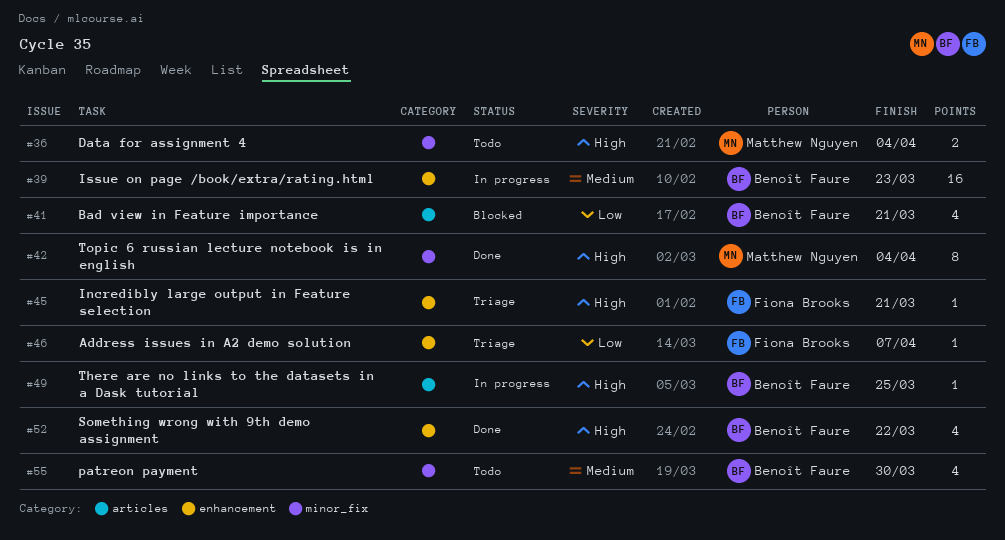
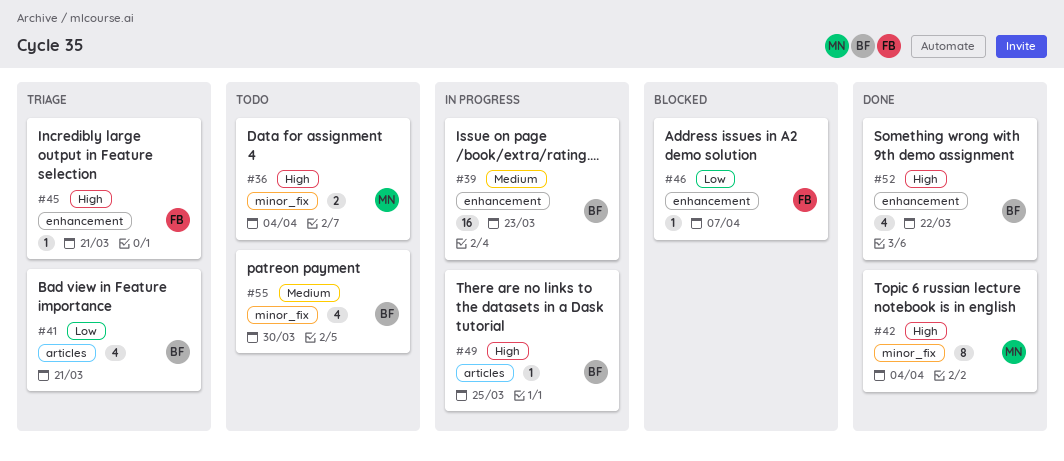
#41, status: Blocked -> Triage
#46, status: Triage -> Blocked

